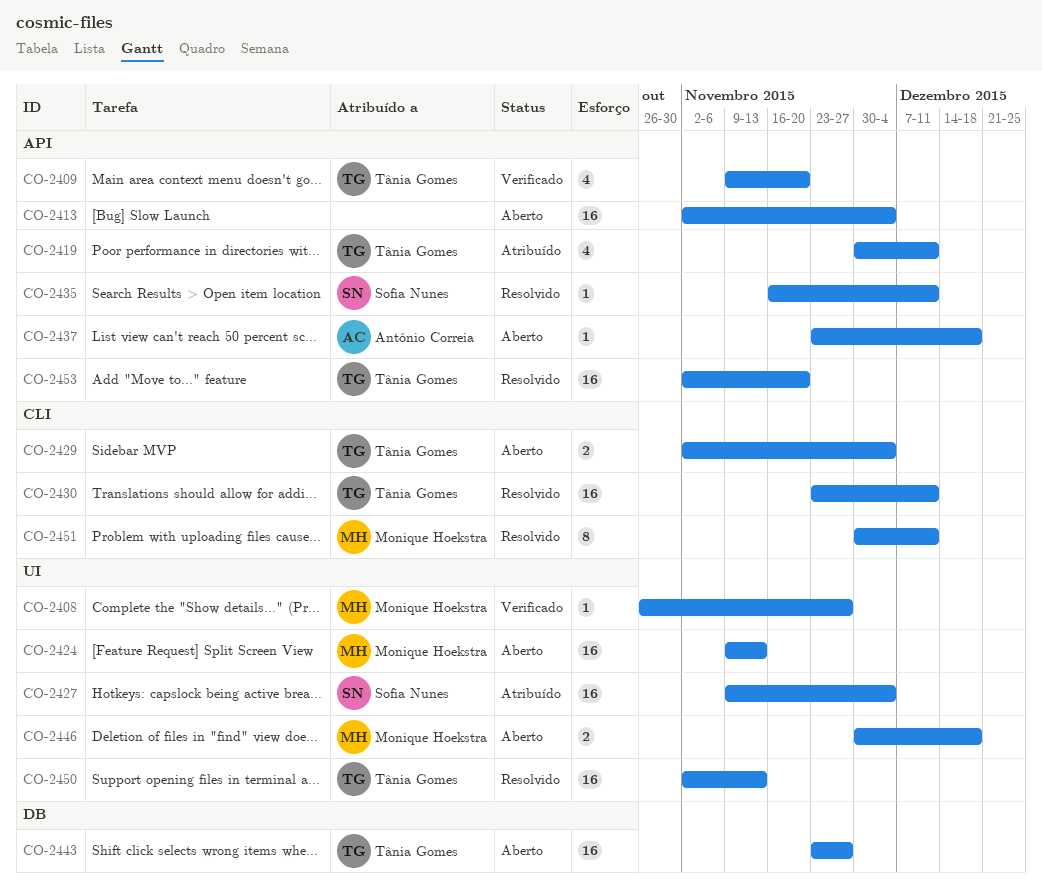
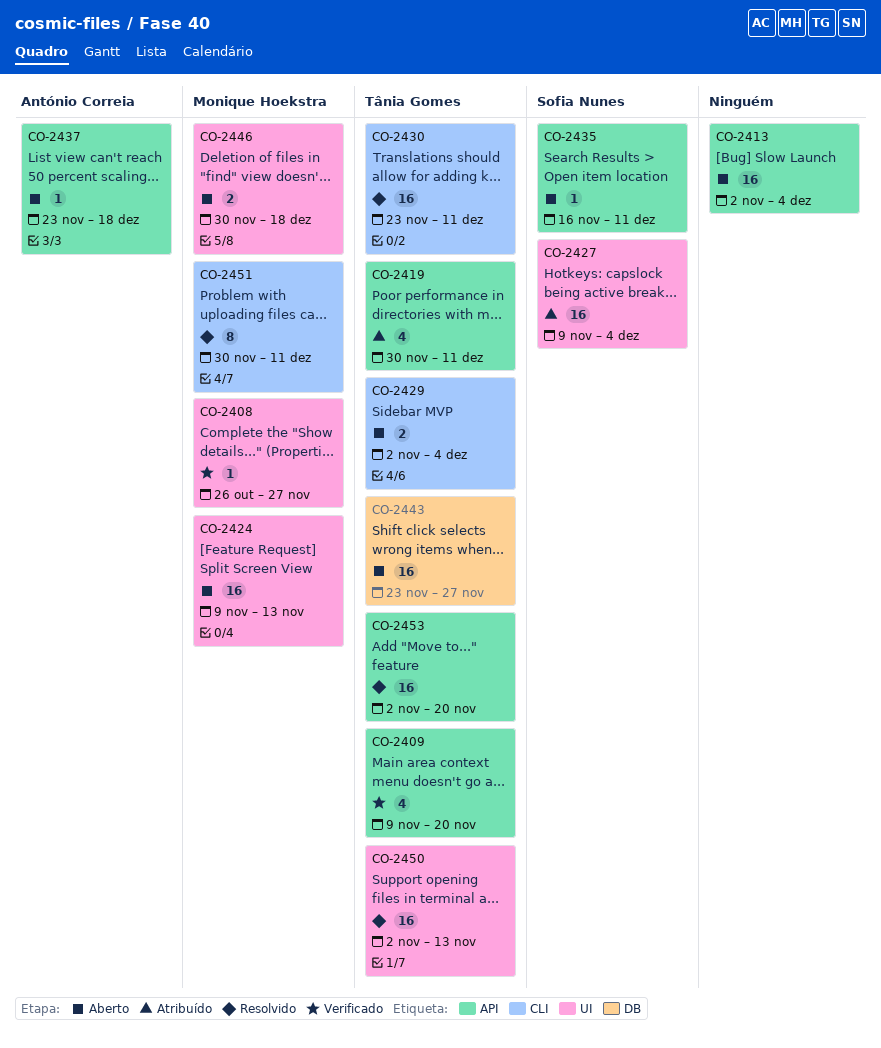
CO-2435, status: Resolvido -> Aberto

